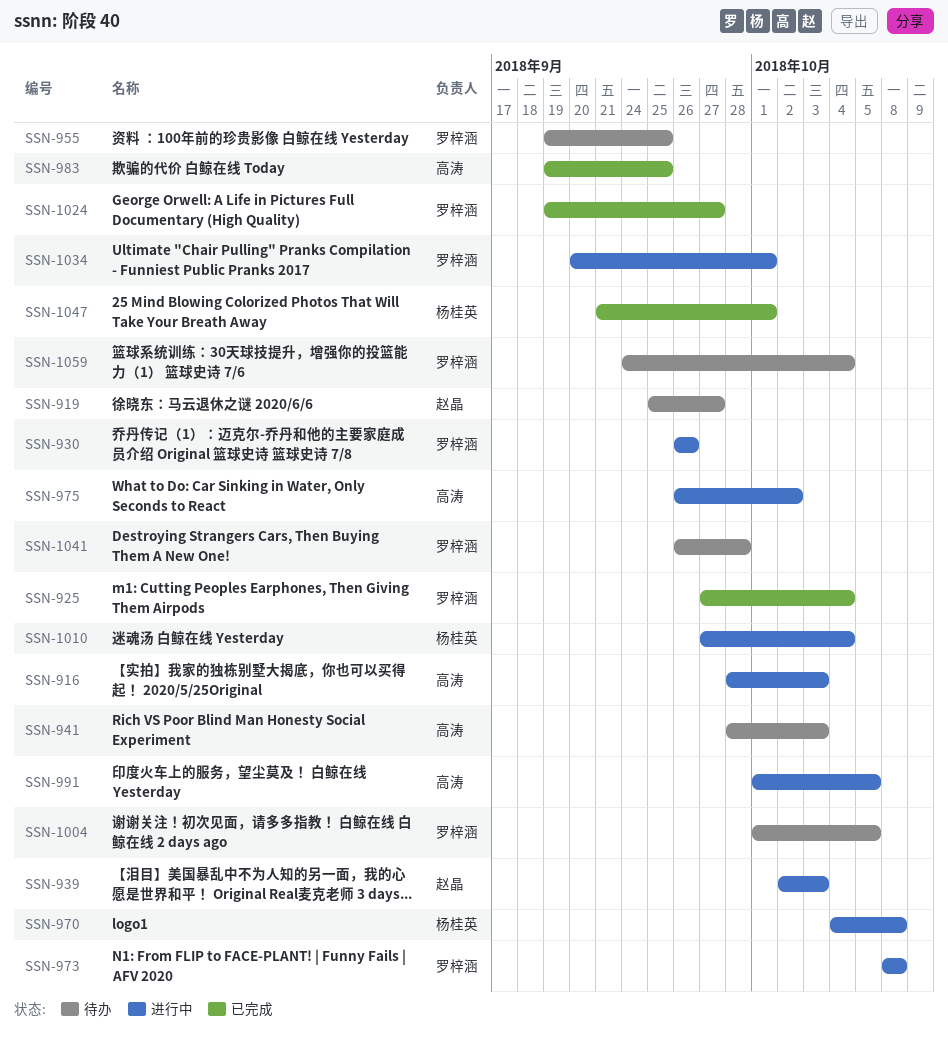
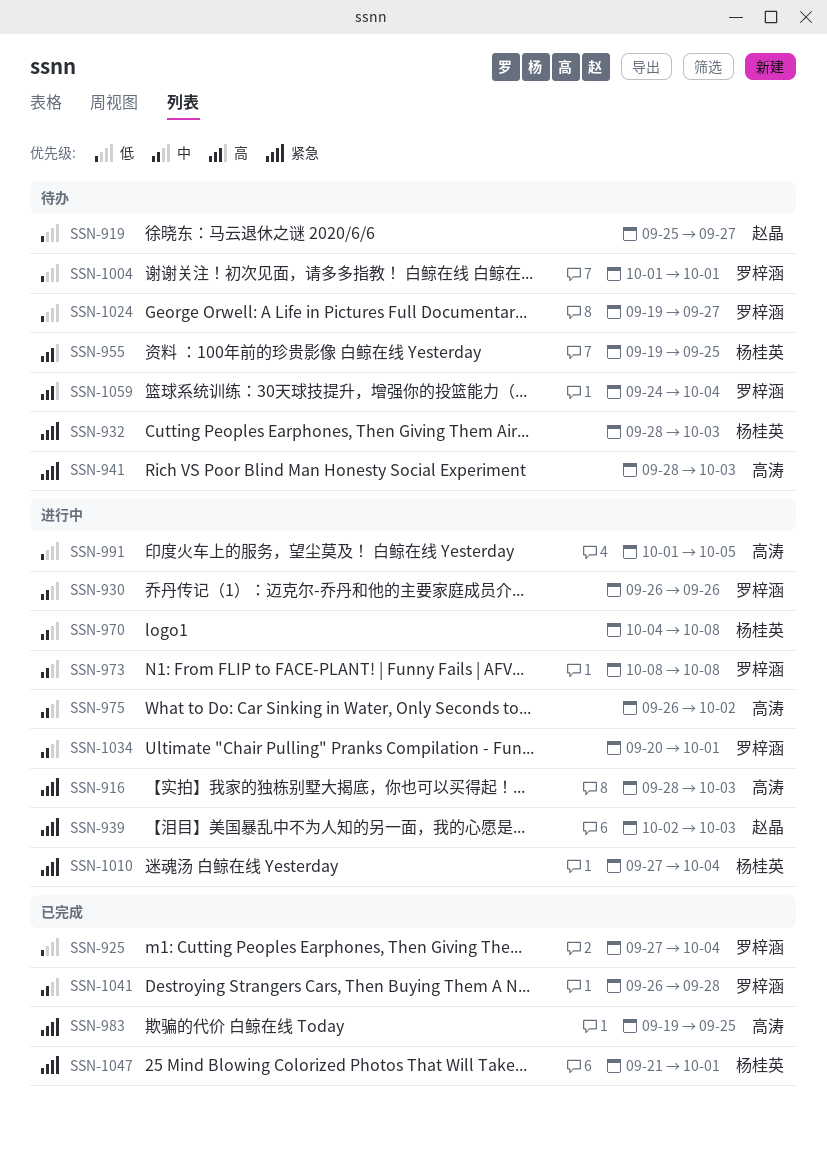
SSN-932: none -> present
SSN-955, owner: 罗梓涵 -> 杨桂英
SSN-1004, due: Oct 5 -> Oct 1
SSN-1024, status: 已完成 -> 待办
SSN-1041, status: 待办 -> 已完成

